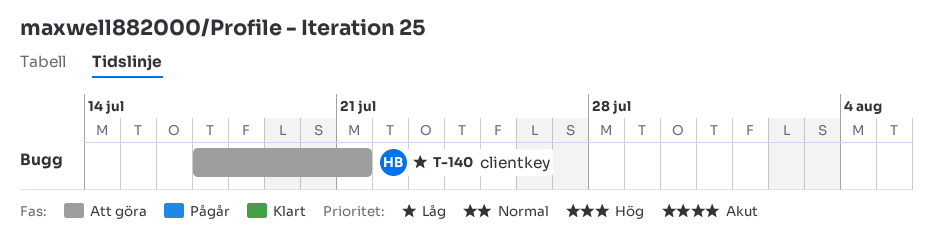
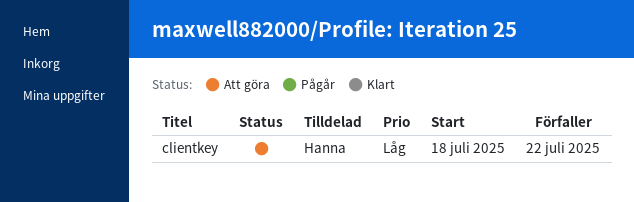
clientkey, start: Jul 17 -> Jul 18
clientkey, due: Jul 21 -> Jul 22

